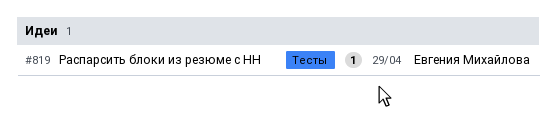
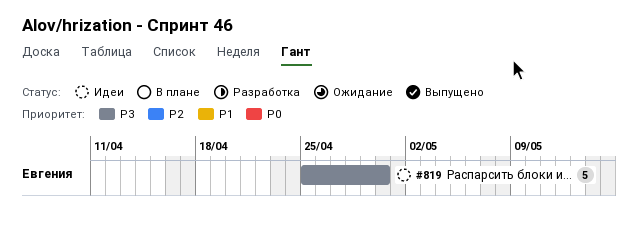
#819, estimate: 1 -> 5
#819, due: Apr 29 -> Apr 30

